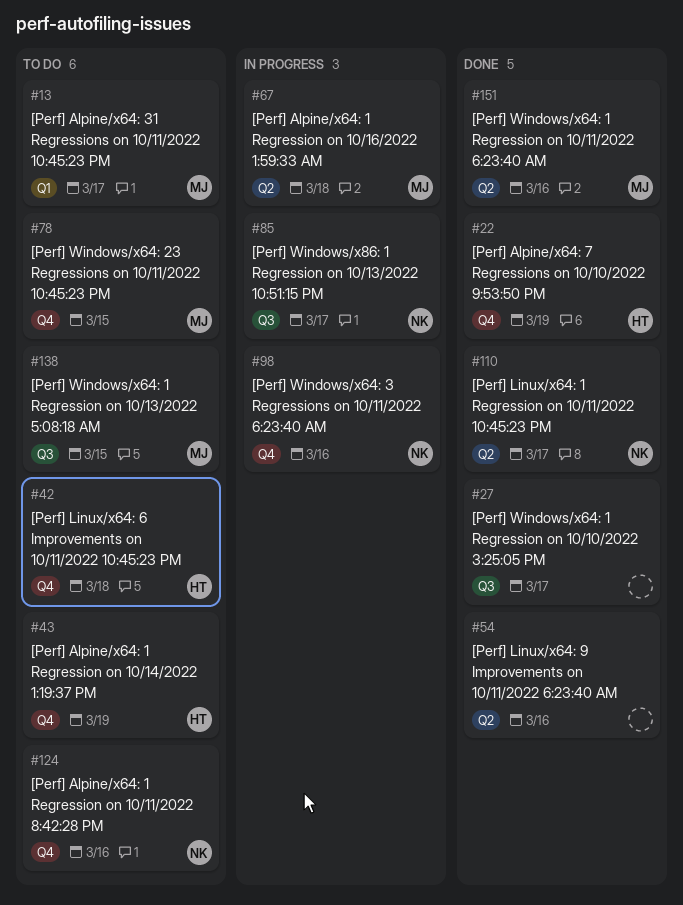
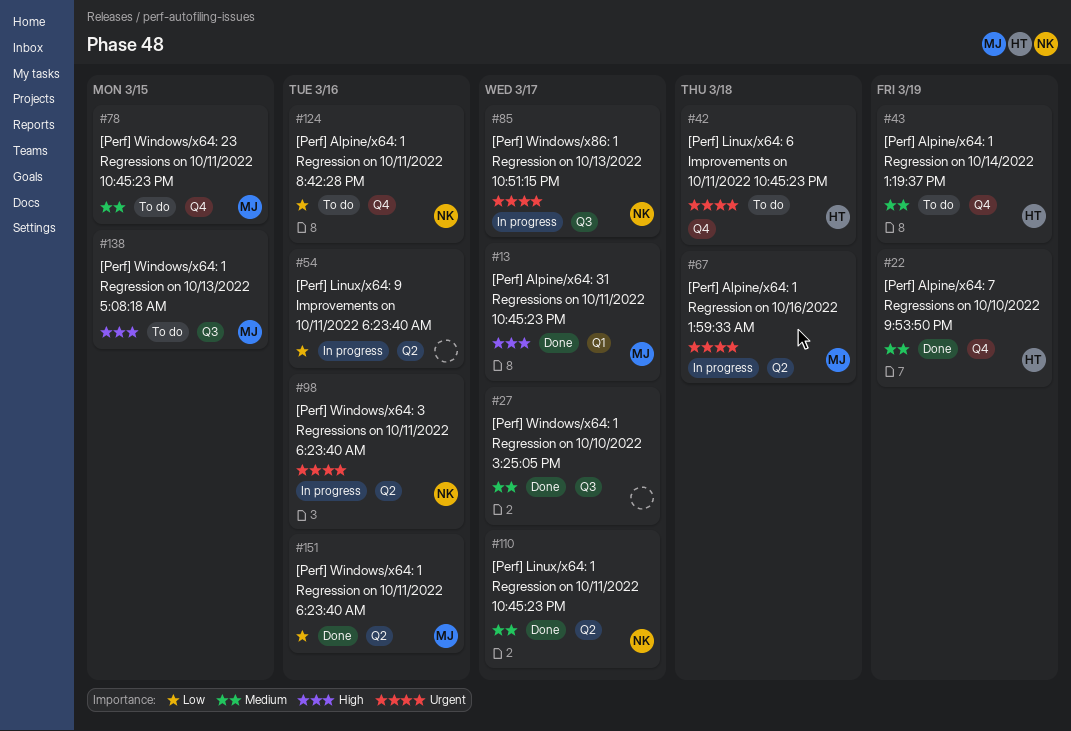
#13, status: To do -> Done
#54, status: Done -> In progress
#98, label: Q4 -> Q2

